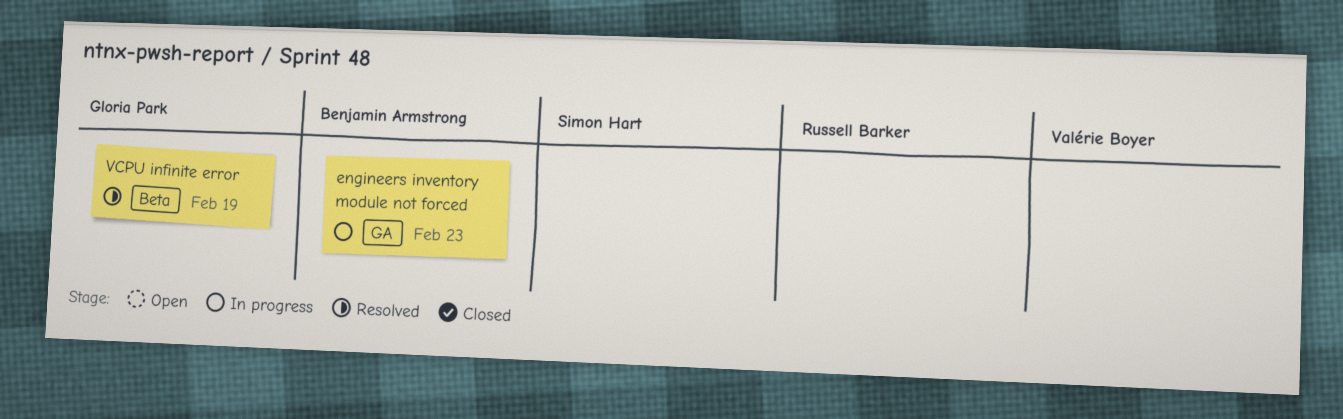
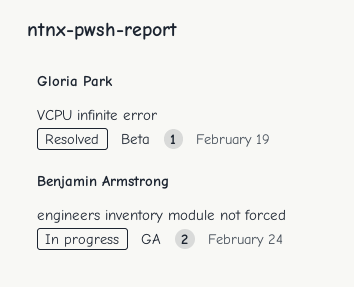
engineers inventory module not forced, due: Feb 23 -> Feb 24

